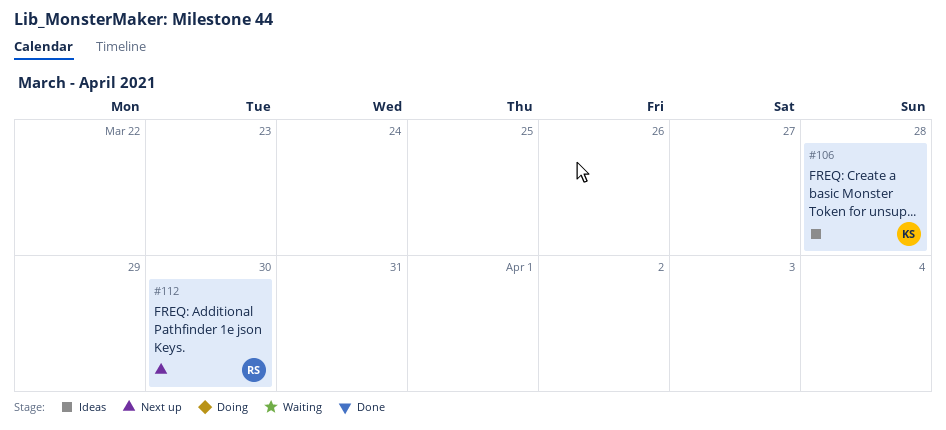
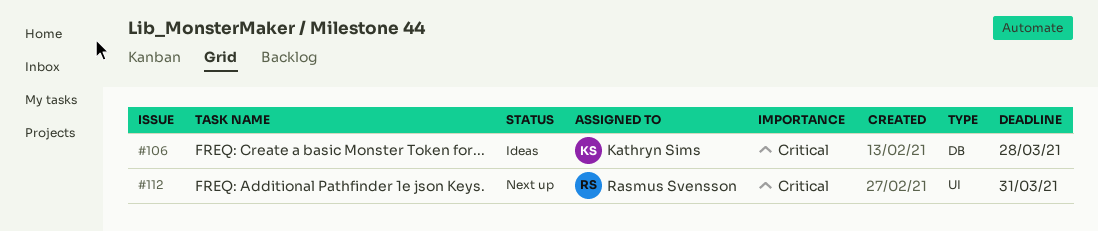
#112, due: Mar 30 -> Mar 31

